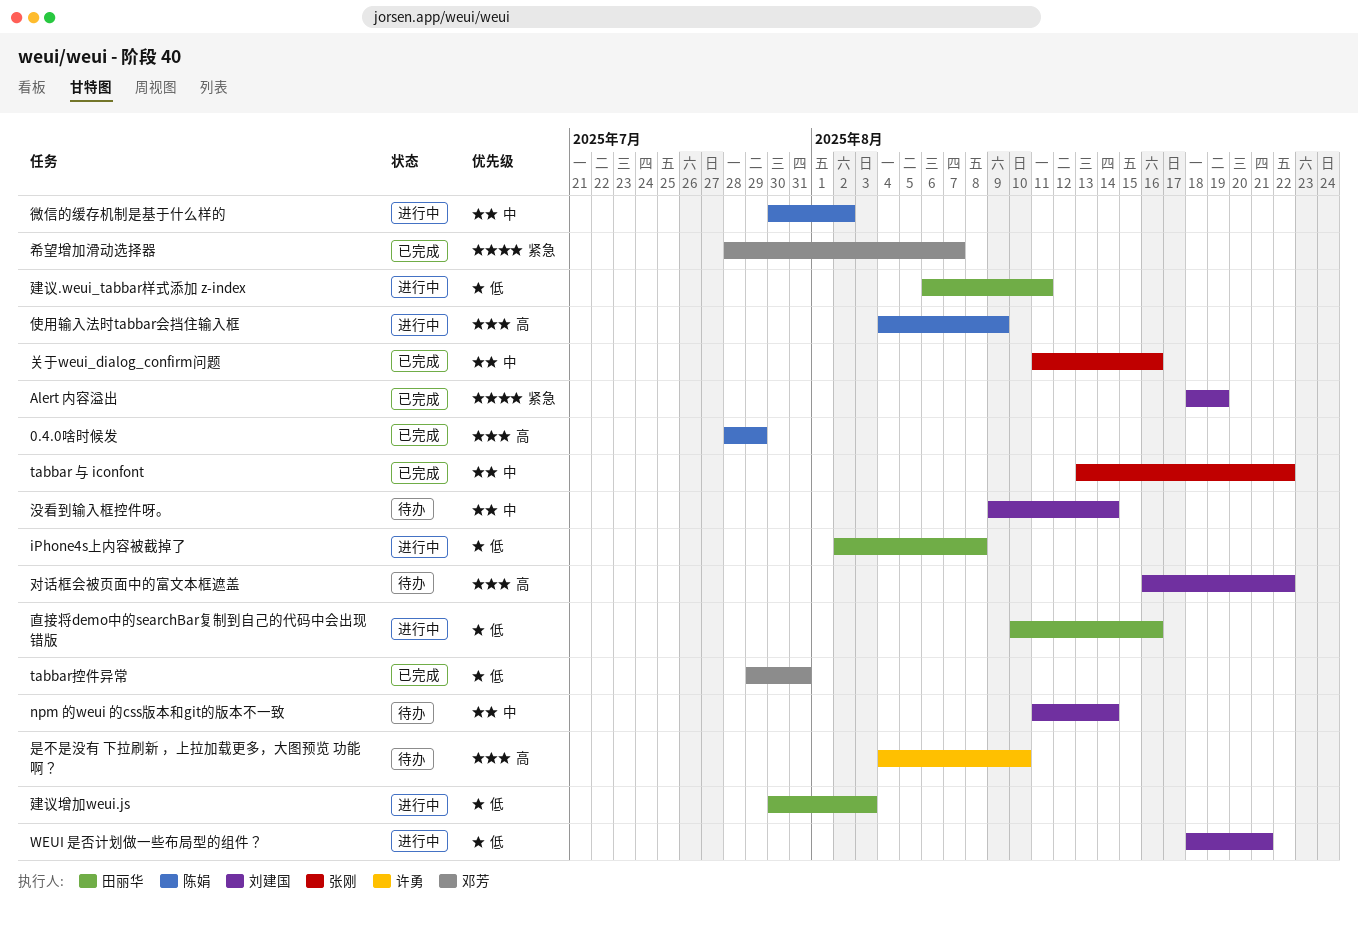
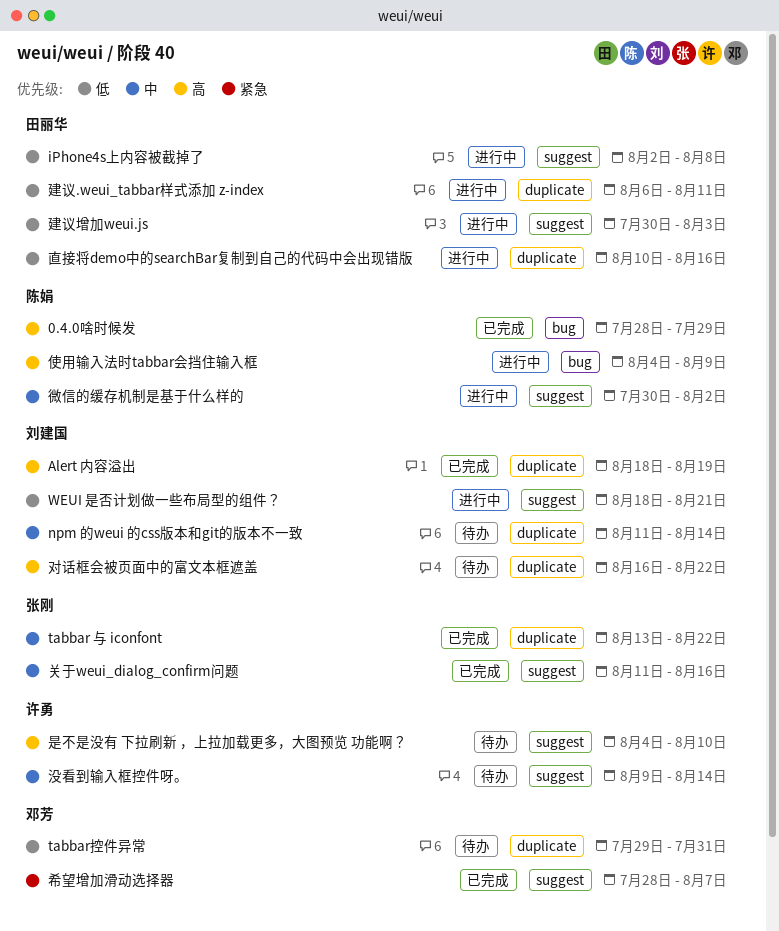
Alert 内容溢出, priority: 紧急 -> 高
tabbar控件异常, status: 已完成 -> 待办
没看到输入框控件呀。, owner: 刘建国 -> 许勇

